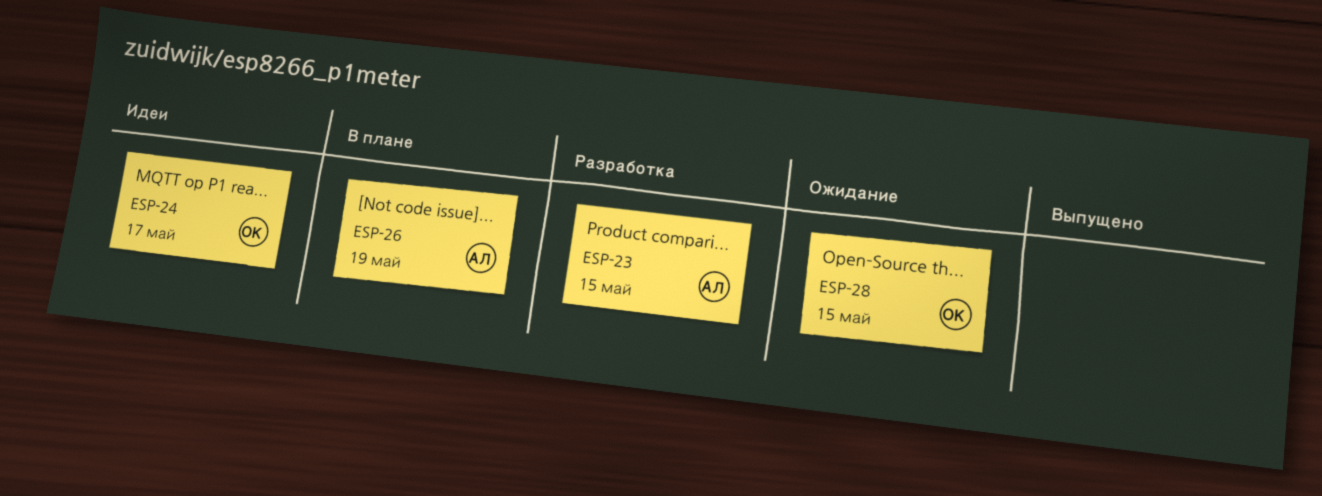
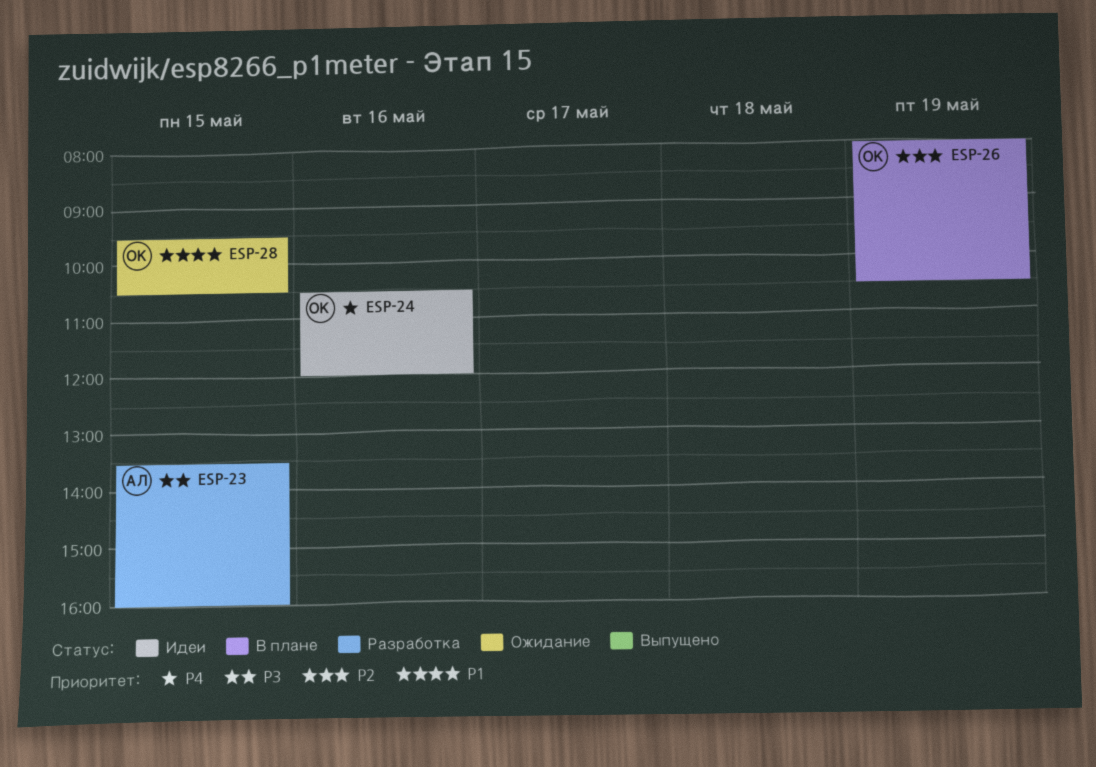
ESP-24, day: May 17 -> May 16
ESP-26, owner: АЛ -> ОК

